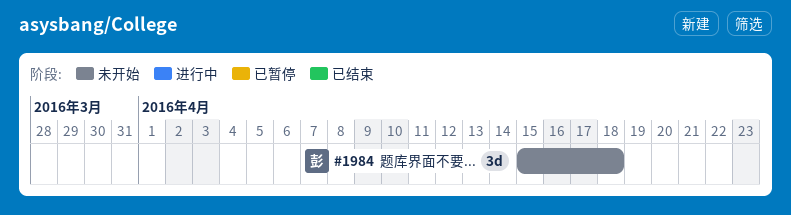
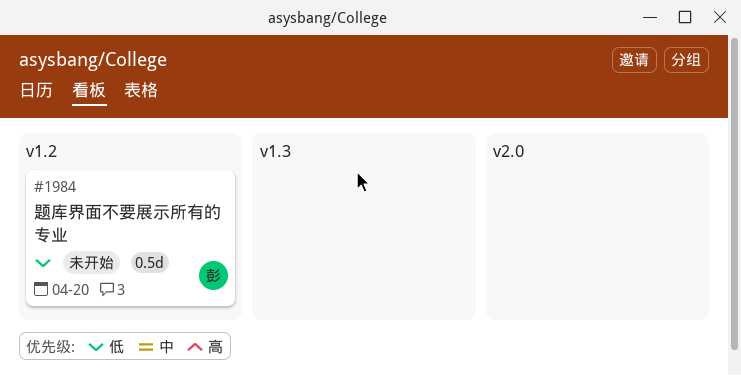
#1984, estimate: 3d -> 0.5d
#1984, due: Apr 18 -> Apr 20

